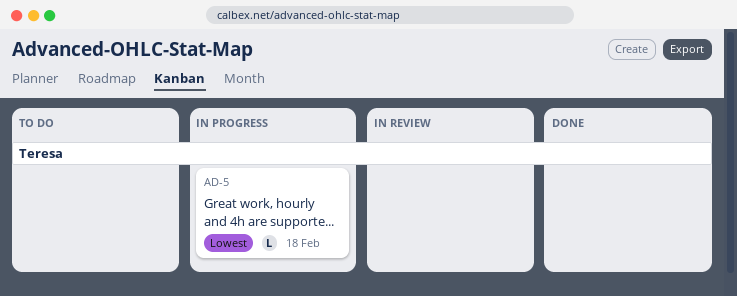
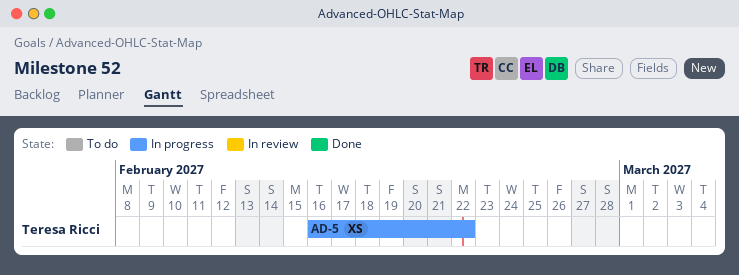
AD-5, estimate: L -> XS
AD-5, due: Feb 18 -> Feb 22

